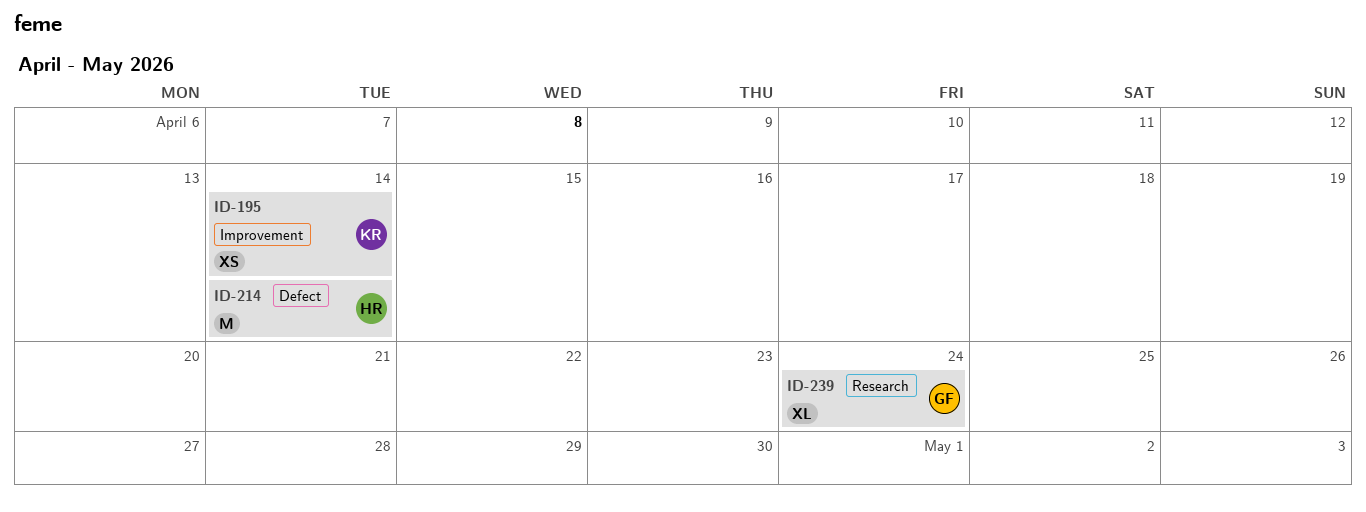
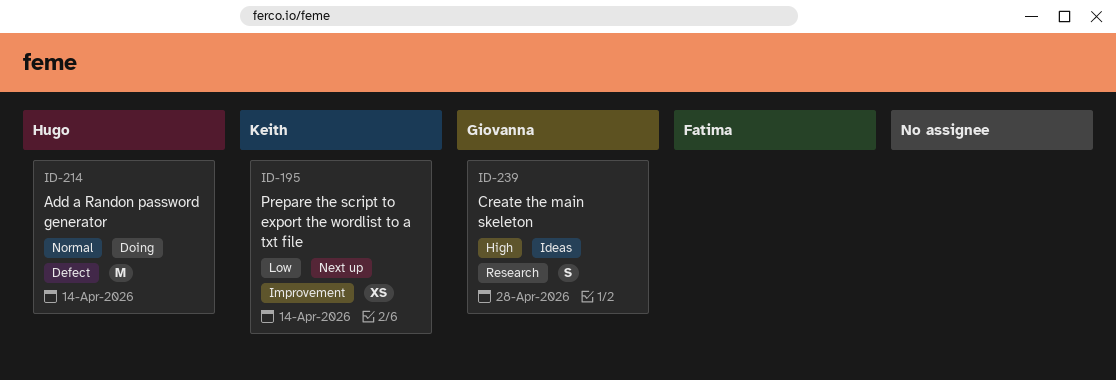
ID-239, estimate: XL -> S
ID-239, due: Apr 24 -> Apr 28

